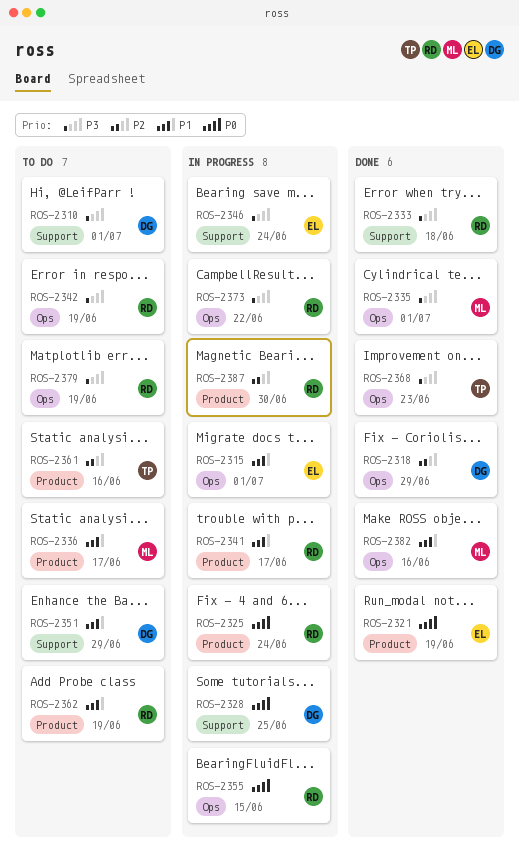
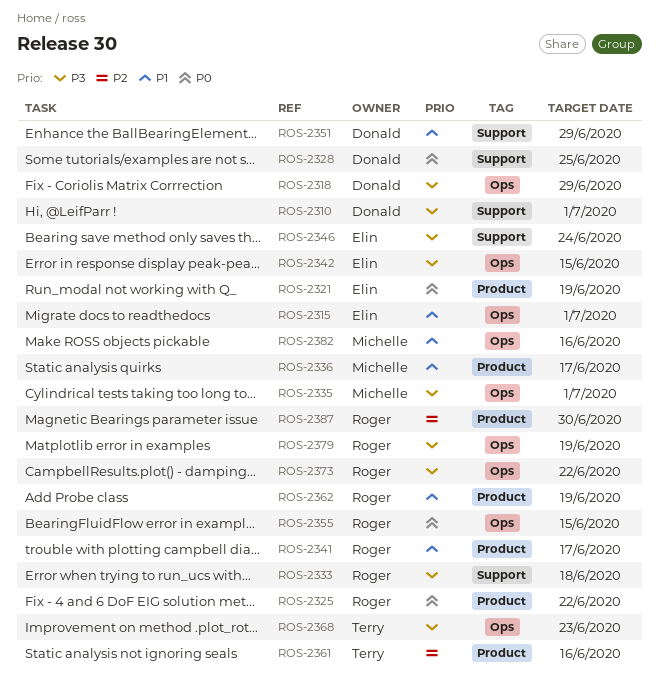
ROS-2318, priority: P2 -> P3
ROS-2325, due: Jun 24 -> Jun 22
ROS-2342, owner: Roger -> Elin
ROS-2342, due: Jun 19 -> Jun 15

